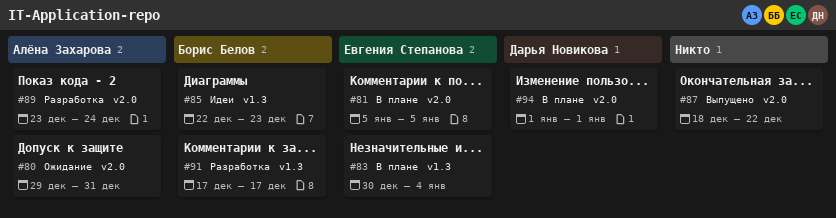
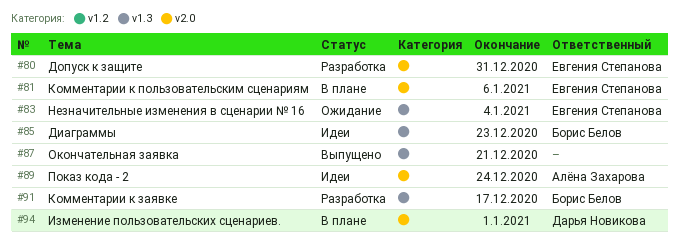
#80, status: Ожидание -> Разработка
#80, owner: Алёна Захарова -> Евгения Степанова
#81, due: Jan 5 -> Jan 6
#83, status: В плане -> Ожидание
#87, label: v2.0 -> v1.3
#87, due: Dec 22 -> Dec 21
#89, status: Разработка -> Идеи

